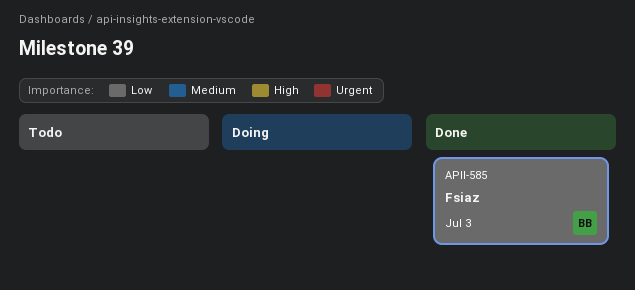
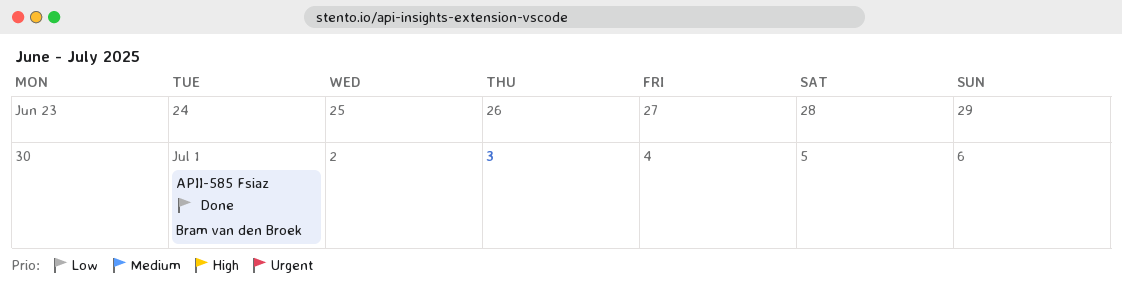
APII-585, due: Jul 3 -> Jul 1

